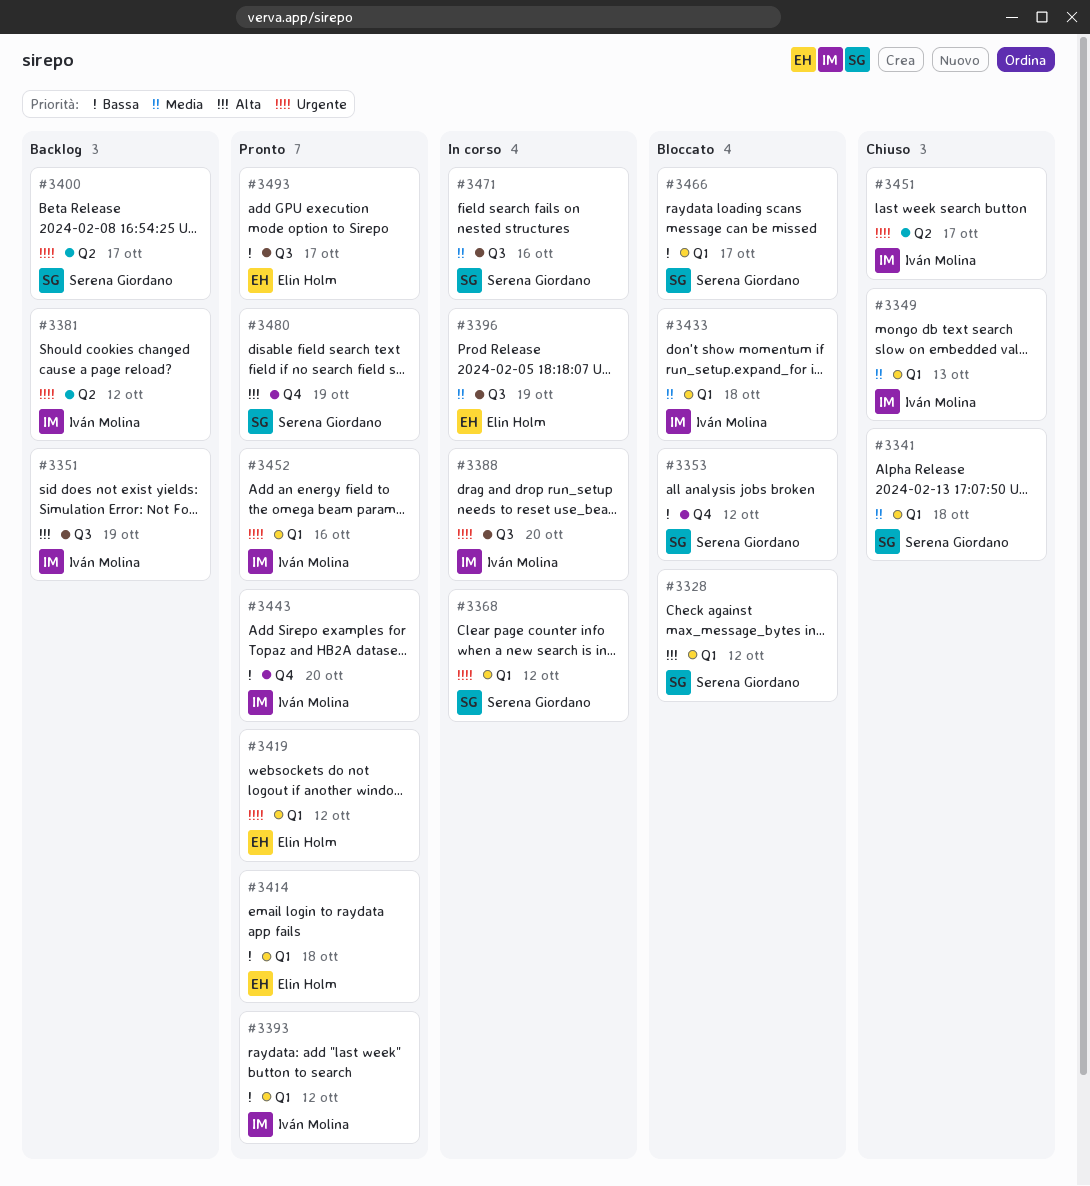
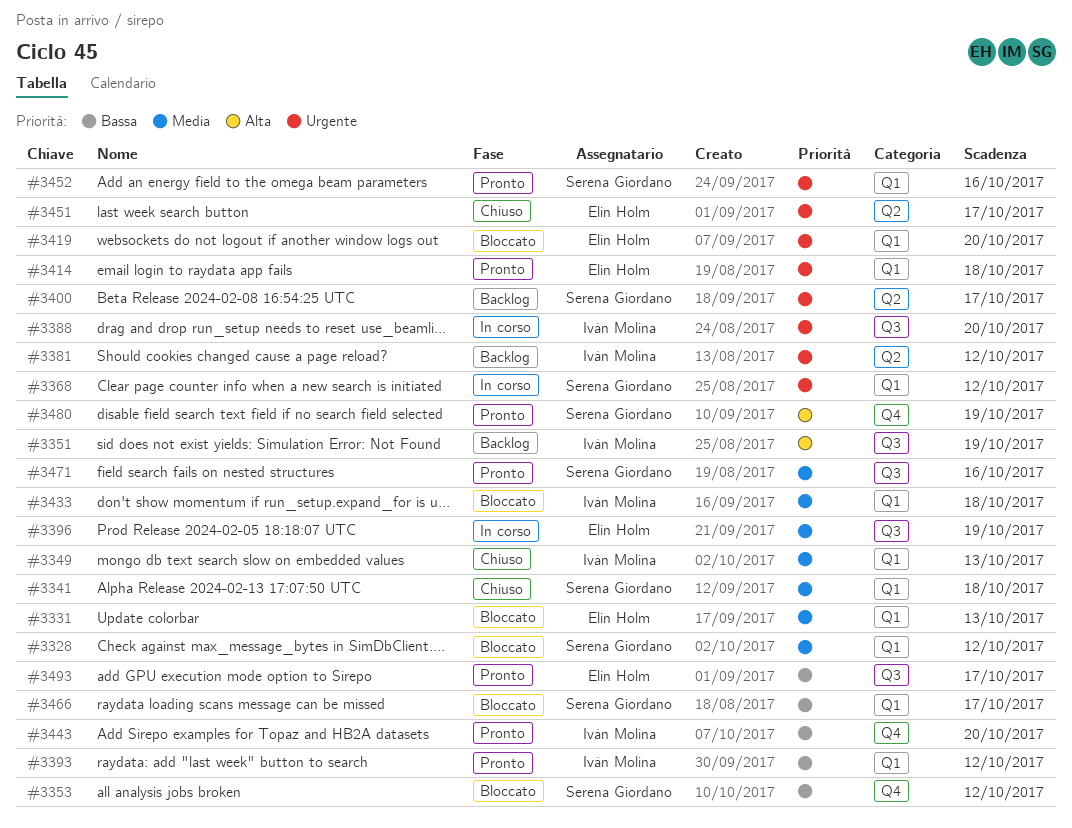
#3328, priority: Alta -> Media
#3331: none -> present
#3414, priority: Bassa -> Urgente
#3419, status: Pronto -> Bloccato
#3419, due: Oct 12 -> Oct 20
#3451, owner: Iván Molina -> Elin Holm
#3452, owner: Iván Molina -> Serena Giordano
#3471, status: In corso -> Pronto

